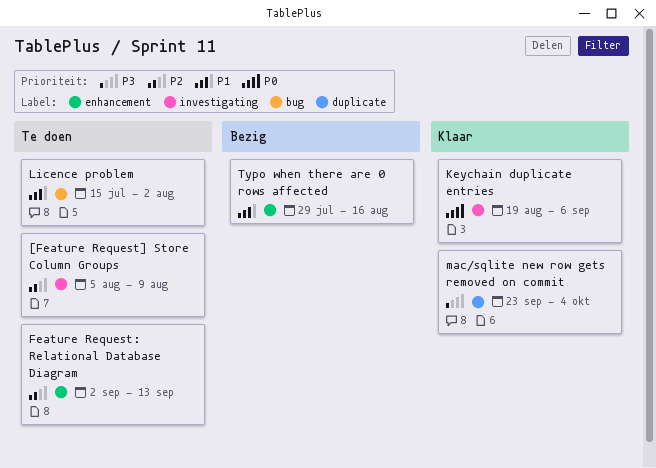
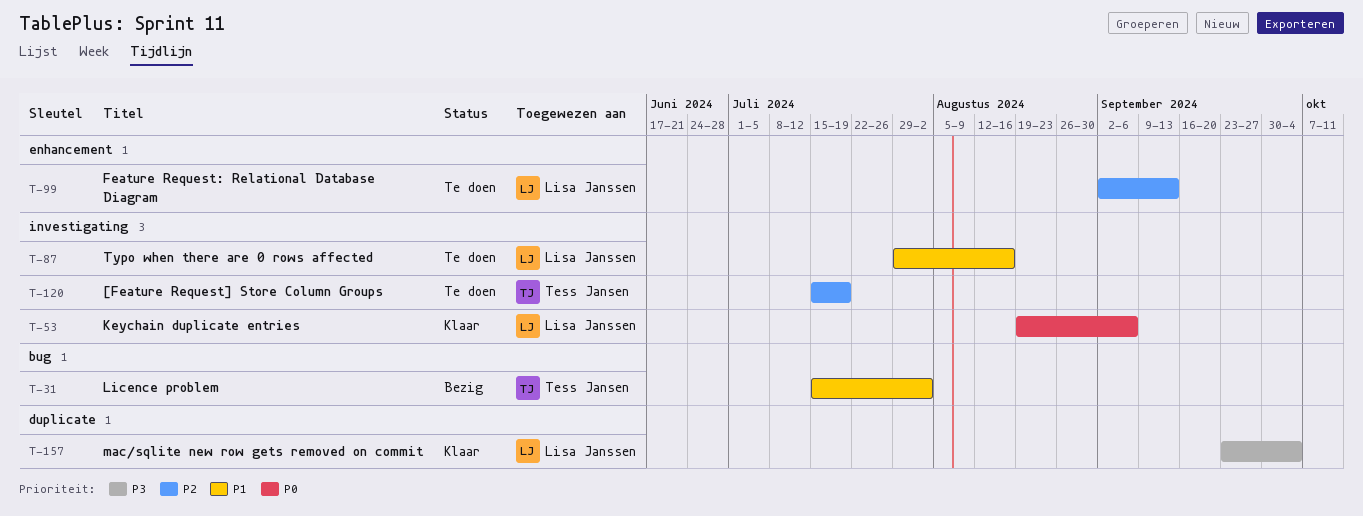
[Feature Request] Store Column Groups, start: Aug 5 -> Jul 15
[Feature Request] Store Column Groups, due: Aug 9 -> Jul 19
Licence problem, status: Te doen -> Bezig
Typo when there are 0 rows affected, status: Bezig -> Te doen
Typo when there are 0 rows affected, label: enhancement -> investigating

